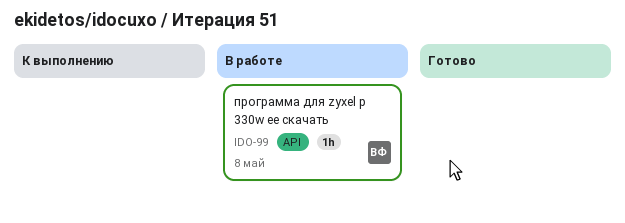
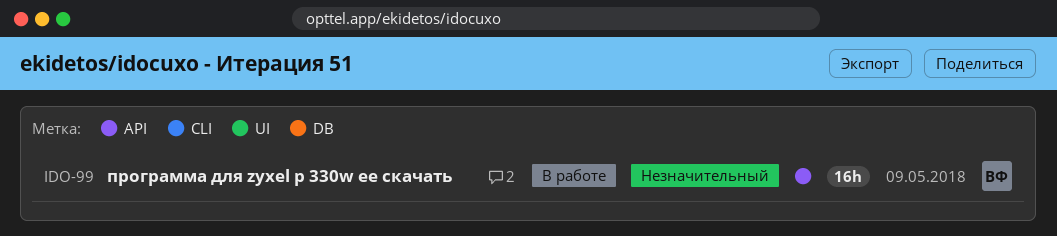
IDO-99, estimate: 1h -> 16h
IDO-99, due: May 8 -> May 9

